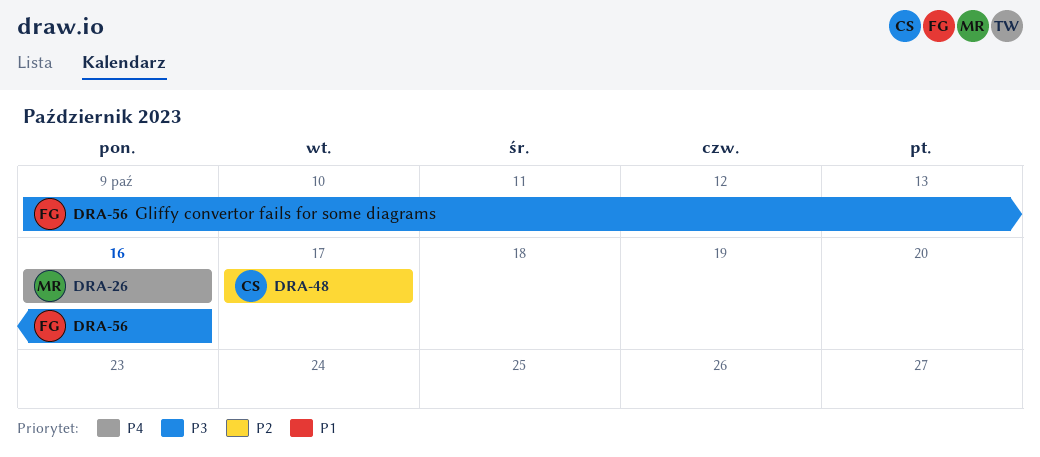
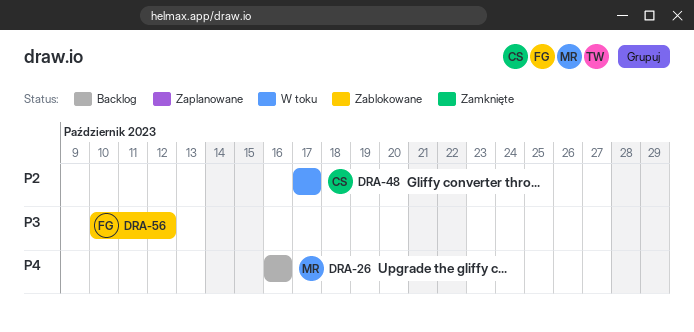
DRA-56, start: Oct 9 -> Oct 10
DRA-56, due: Oct 16 -> Oct 12

